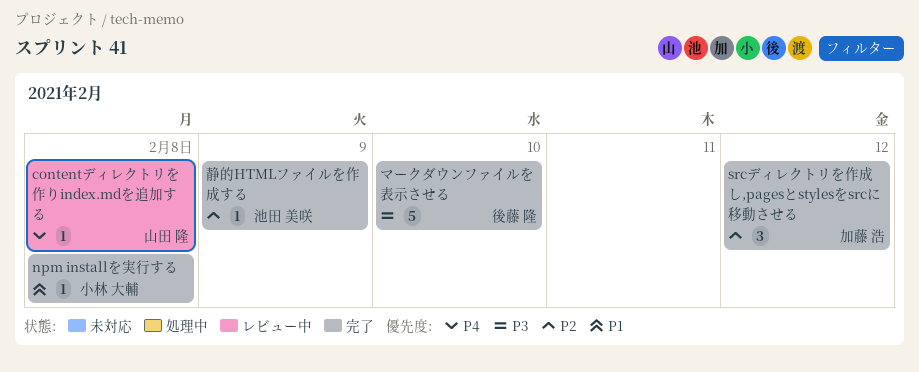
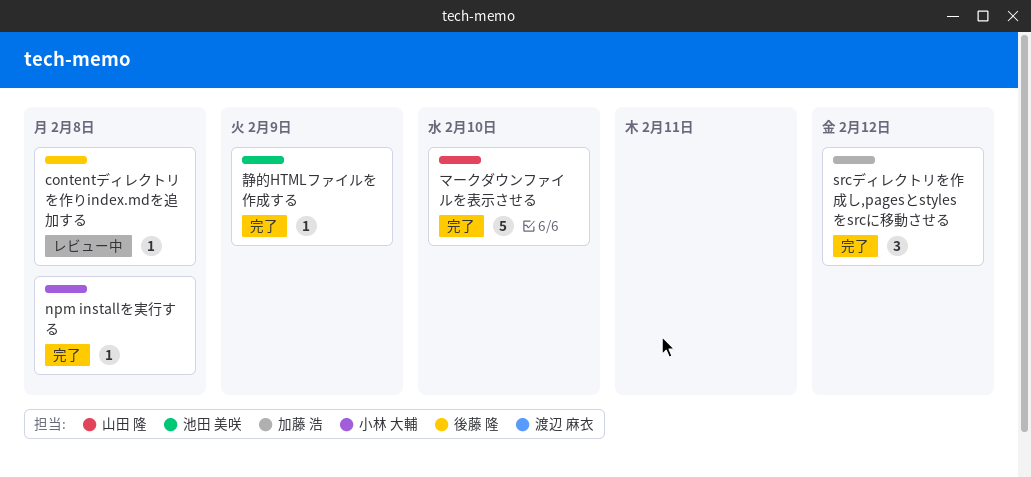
contentディレクトリを作りindex.mdを追加する, owner: 山田 隆 -> 後藤 隆
マークダウンファイルを表示させる, owner: 後藤 隆 -> 山田 隆

